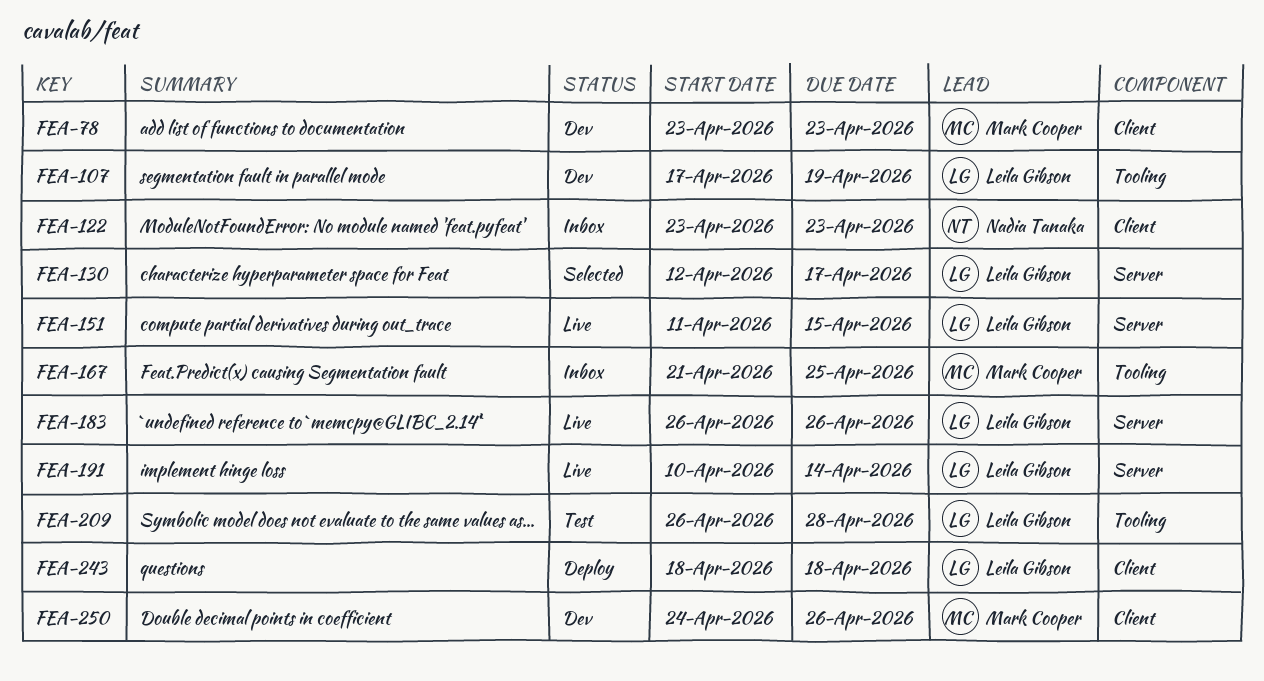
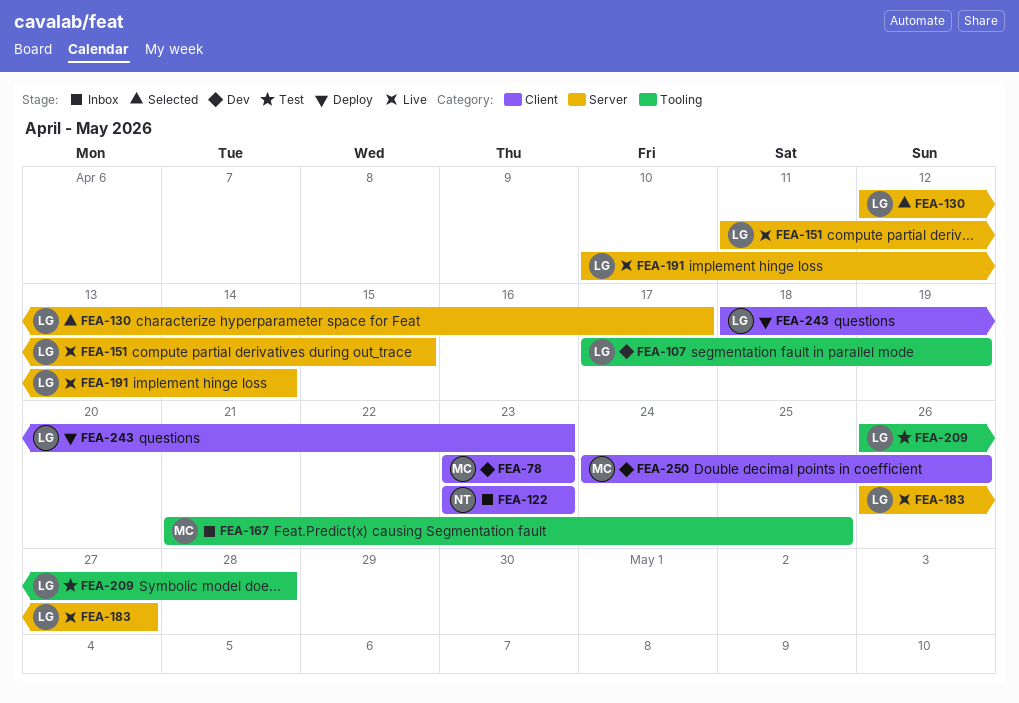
FEA-183, due: Apr 26 -> Apr 27
FEA-243, due: Apr 18 -> Apr 23

